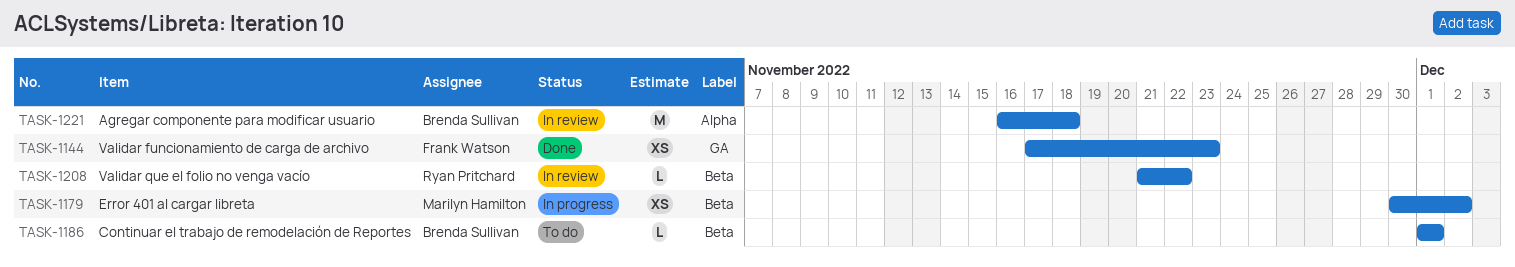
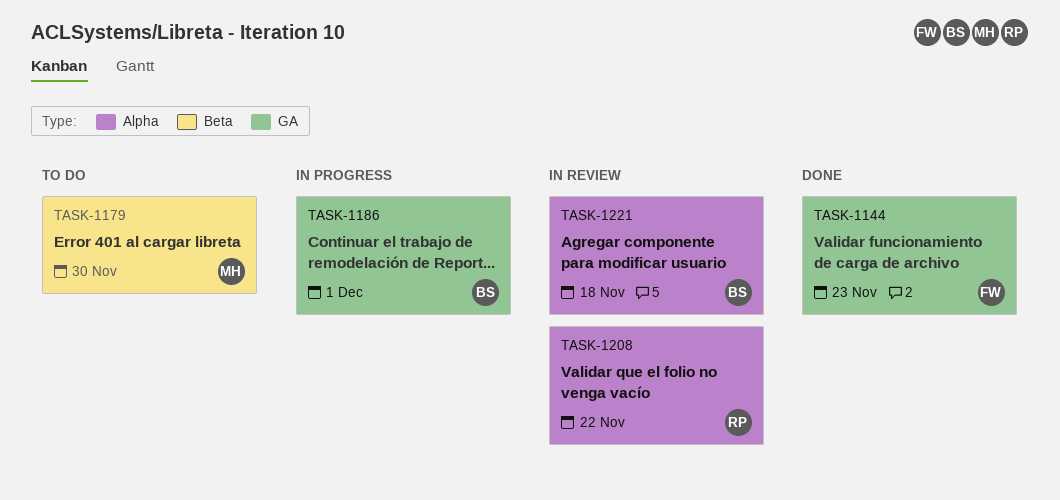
TASK-1179, status: In progress -> To do
TASK-1179, due: Dec 2 -> Nov 30
TASK-1186, status: To do -> In progress
TASK-1186, label: Beta -> GA
TASK-1208, label: Beta -> Alpha

